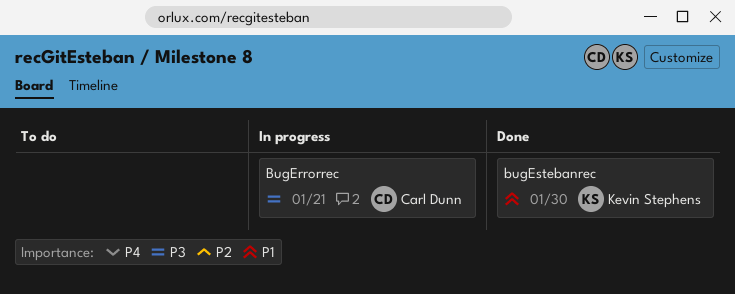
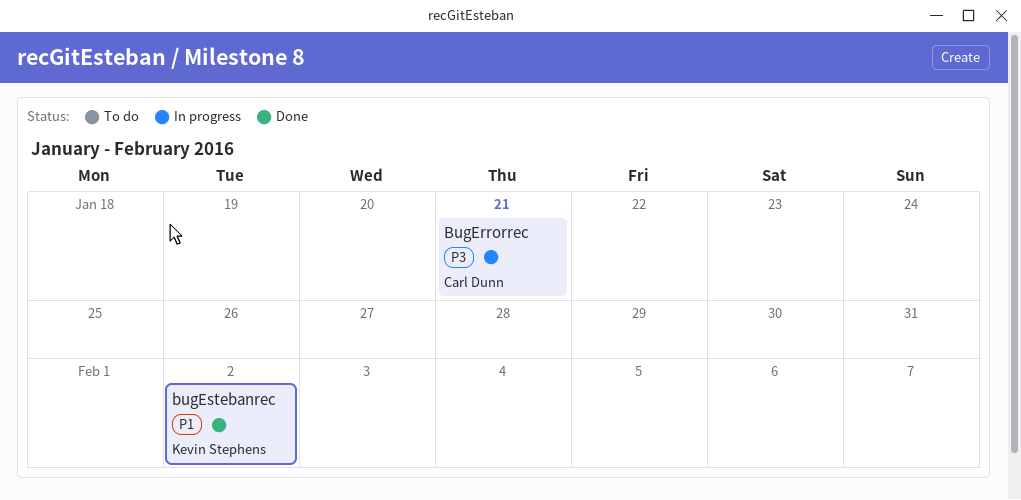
bugEstebanrec, due: Jan 30 -> Feb 2

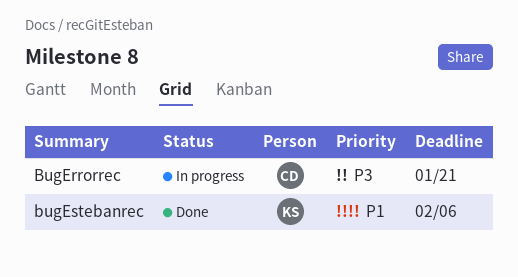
bugEstebanrec, due: Feb 2 -> Feb 6

